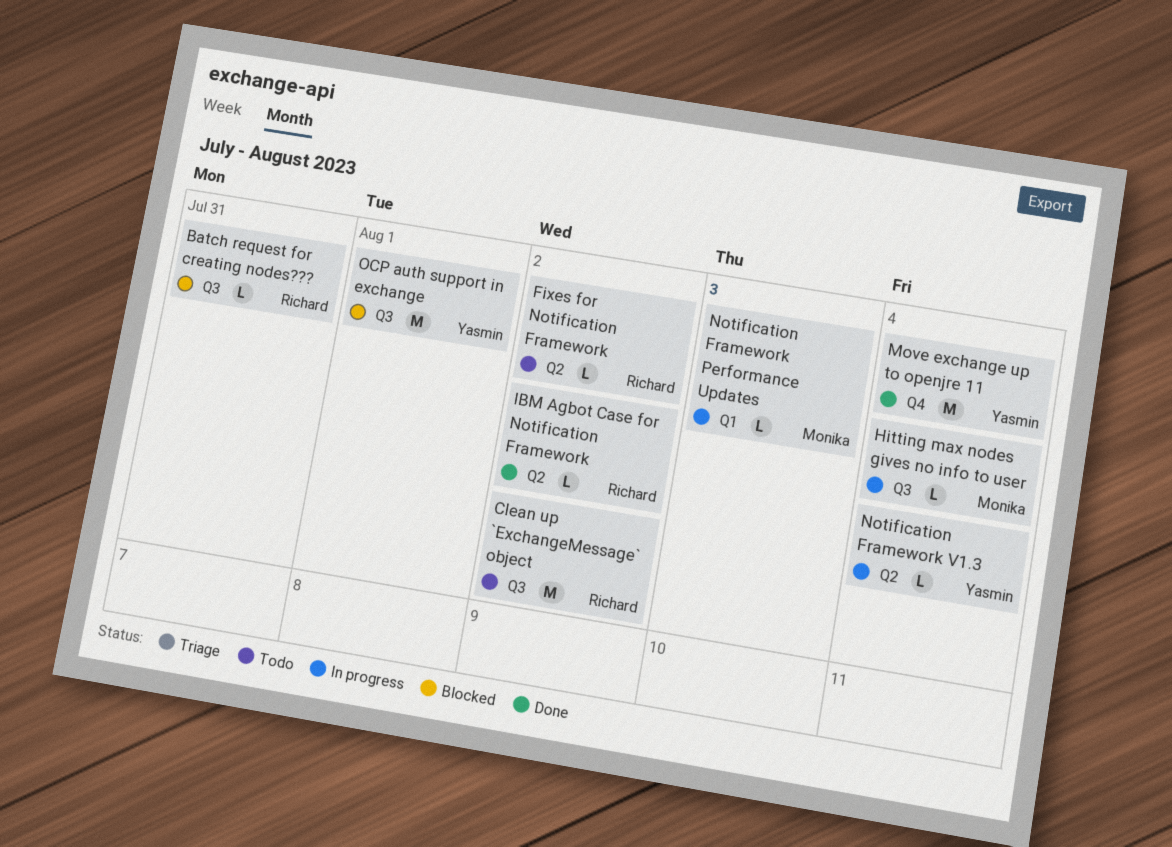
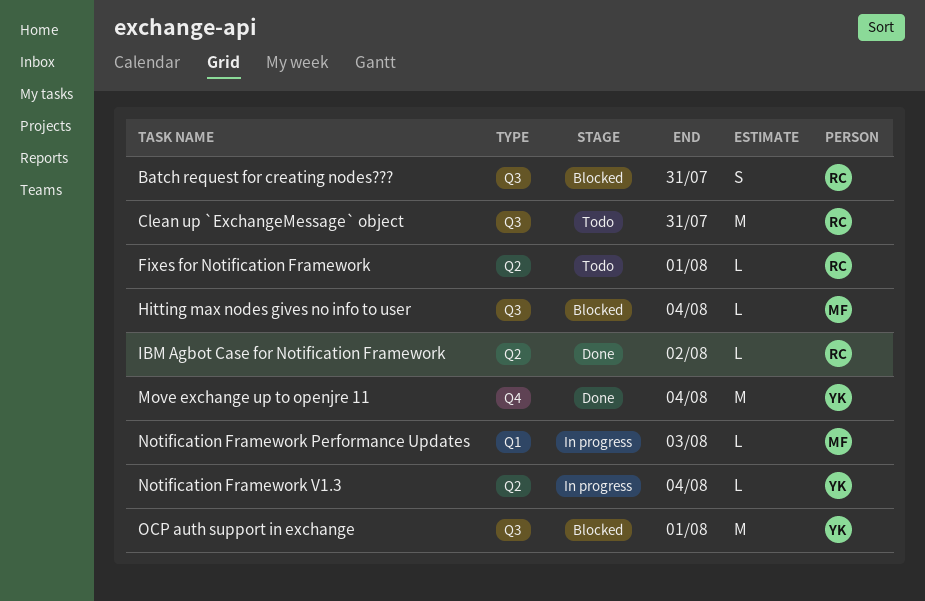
Batch request for creating nodes???, estimate: L -> S
Clean up `ExchangeMessage` object, due: Aug 2 -> Jul 31
Fixes for Notification Framework, due: Aug 2 -> Aug 1
Hitting max nodes gives no info to user, status: In progress -> Blocked

